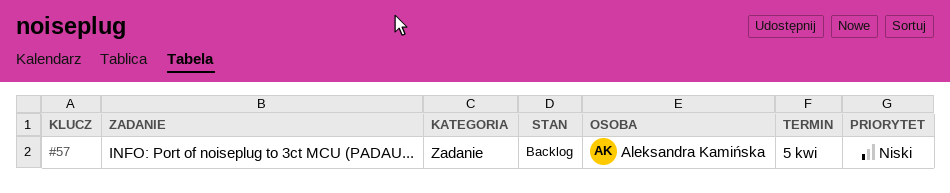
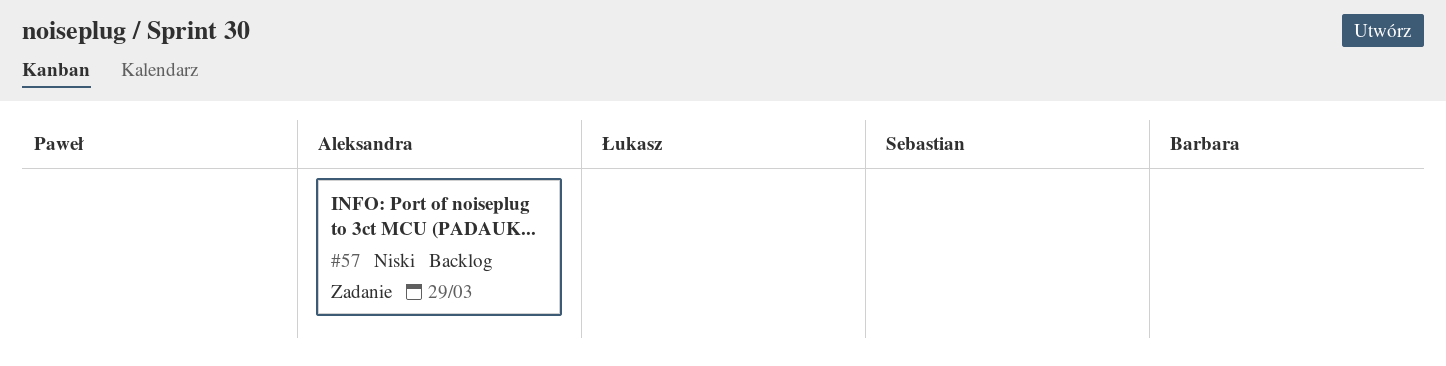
#57, due: Apr 5 -> Mar 29

